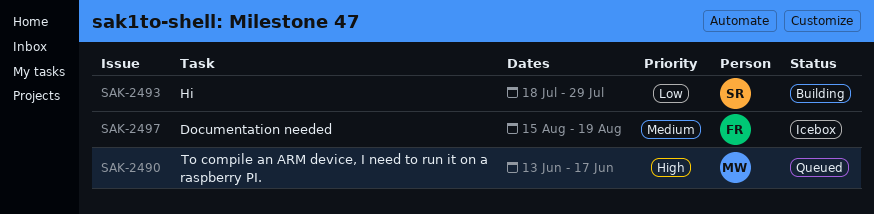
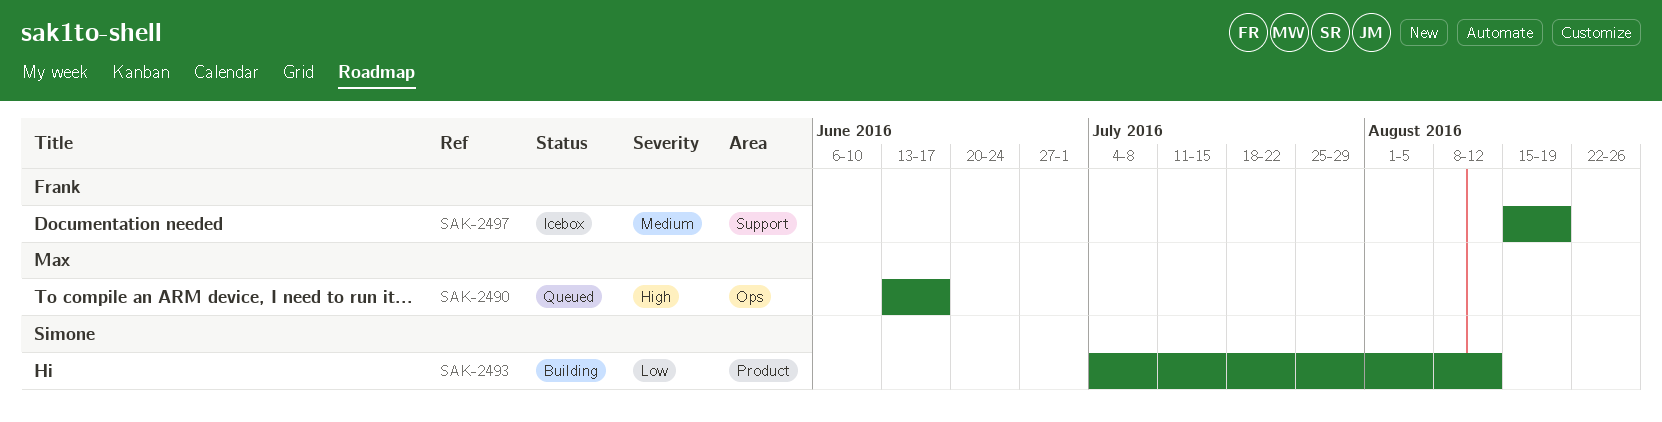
SAK-2493, start: Jul 18 -> Jul 4
SAK-2493, due: Jul 29 -> Aug 12

